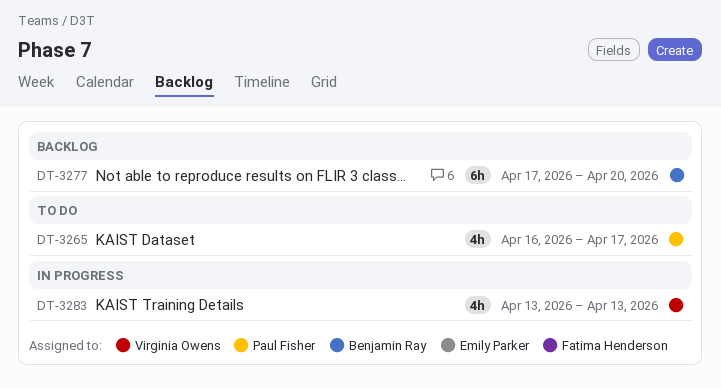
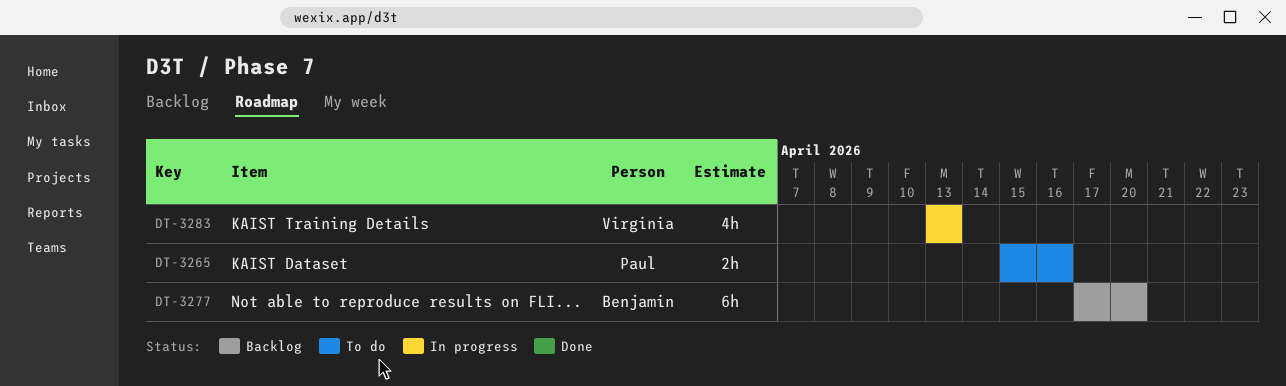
DT-3265, estimate: 4h -> 2h
DT-3265, start: Apr 16 -> Apr 15
DT-3265, due: Apr 17 -> Apr 16

